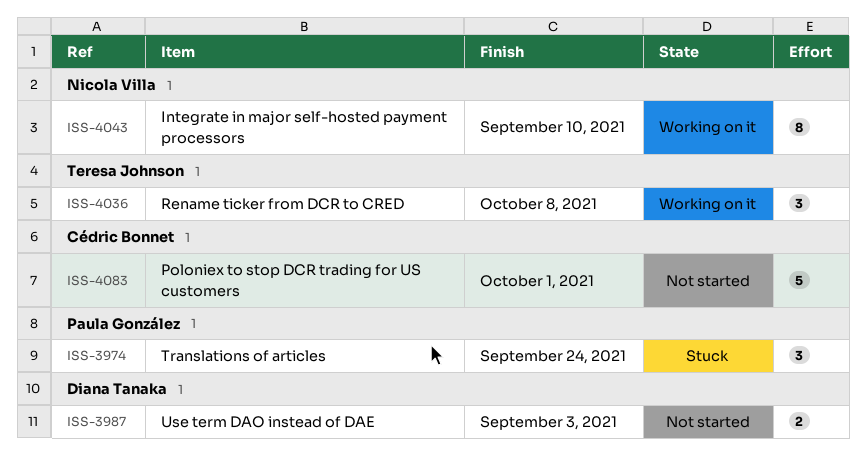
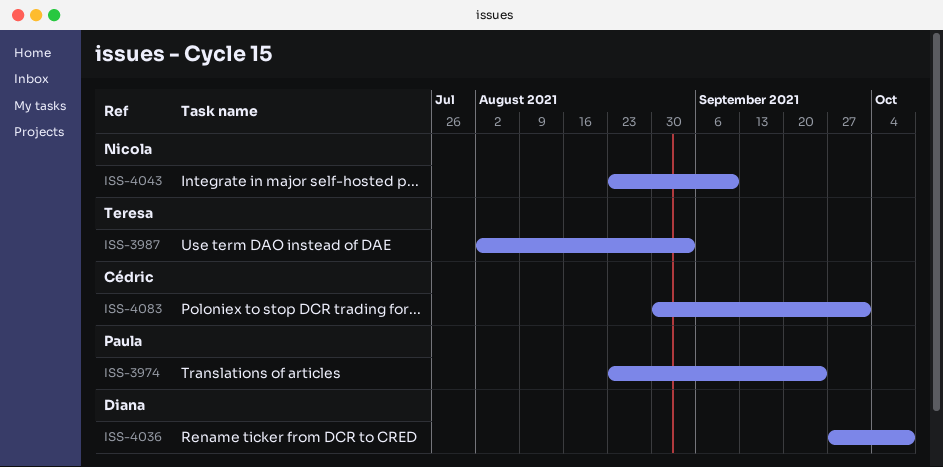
ISS-3987, owner: Diana Tanaka -> Teresa Johnson
ISS-4036, owner: Teresa Johnson -> Diana Tanaka

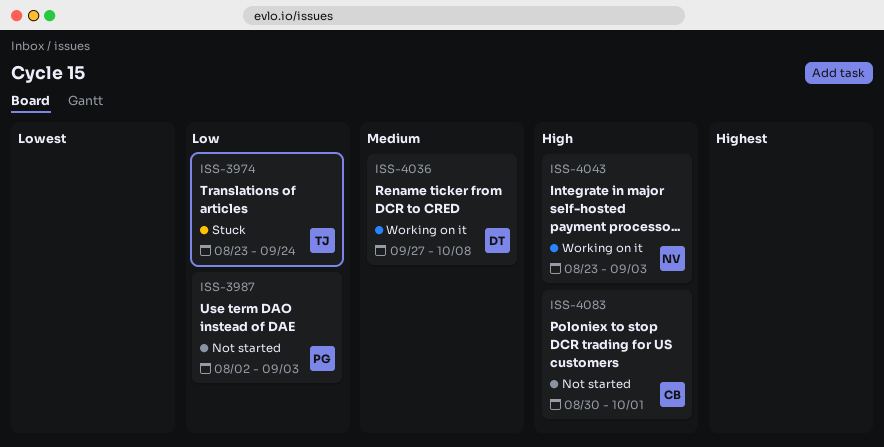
ISS-3974, owner: Paula -> Teresa
ISS-3987, owner: Teresa -> Paula
ISS-4043, due: Sep 10 -> Sep 3

